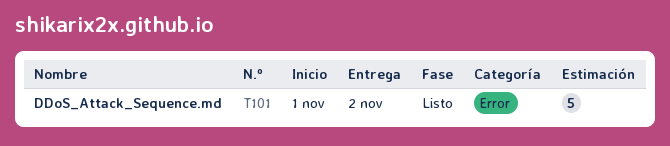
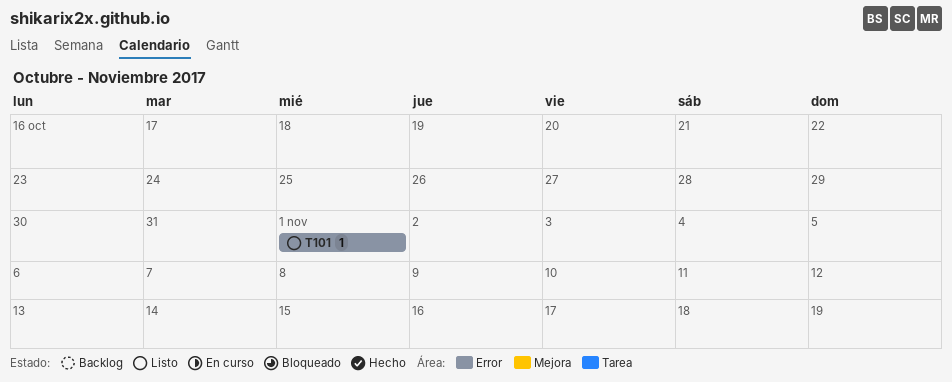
T101, estimate: 5 -> 1
T101, due: Nov 2 -> Nov 1

